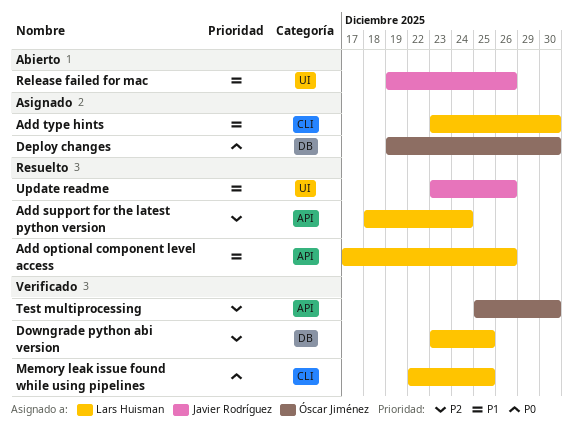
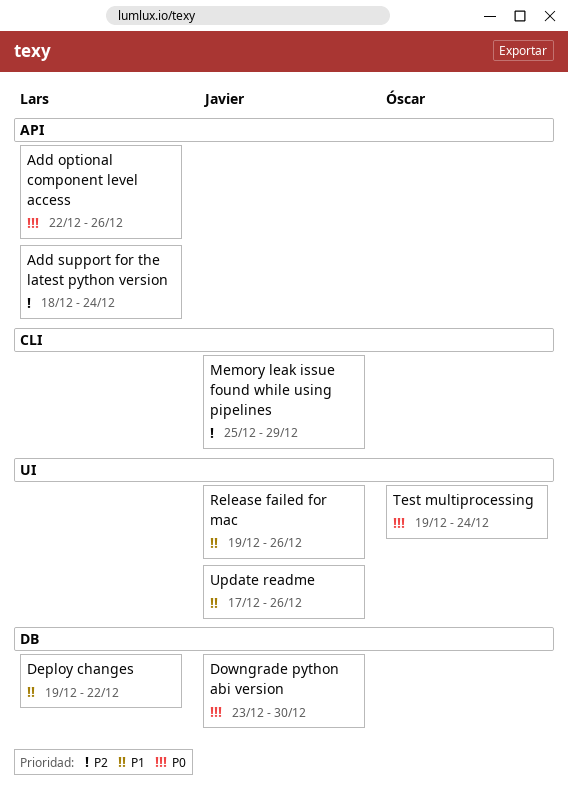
Add optional component level access, priority: P1 -> P0
Add optional component level access, start: Dec 17 -> Dec 22
Add type hints: present -> none
Deploy changes, owner: Óscar Jiménez -> Lars Huisman
Deploy changes, priority: P0 -> P1
Deploy changes, due: Dec 30 -> Dec 22
Downgrade python abi version, owner: Lars Huisman -> Javier Rodríguez
Downgrade python abi version, priority: P2 -> P0
Downgrade python abi version, due: Dec 25 -> Dec 30
Memory leak issue found while using pipelines, owner: Lars Huisman -> Javier Rodríguez
Memory leak issue found while using pipelines, priority: P0 -> P2
Memory leak issue found while using pipelines, start: Dec 22 -> Dec 25
Memory leak issue found while using pipelines, due: Dec 25 -> Dec 29
Test multiprocessing, priority: P2 -> P0
Test multiprocessing, label: API -> UI
Test multiprocessing, start: Dec 25 -> Dec 19
Test multiprocessing, due: Dec 30 -> Dec 24
Update readme, start: Dec 23 -> Dec 17

